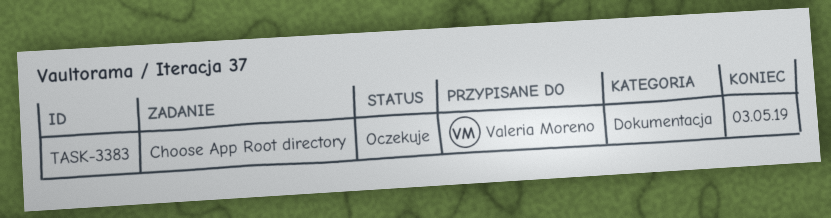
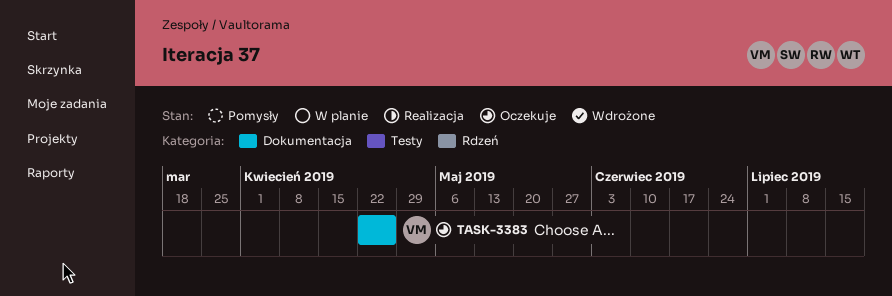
TASK-3383, due: May 3 -> Apr 26

